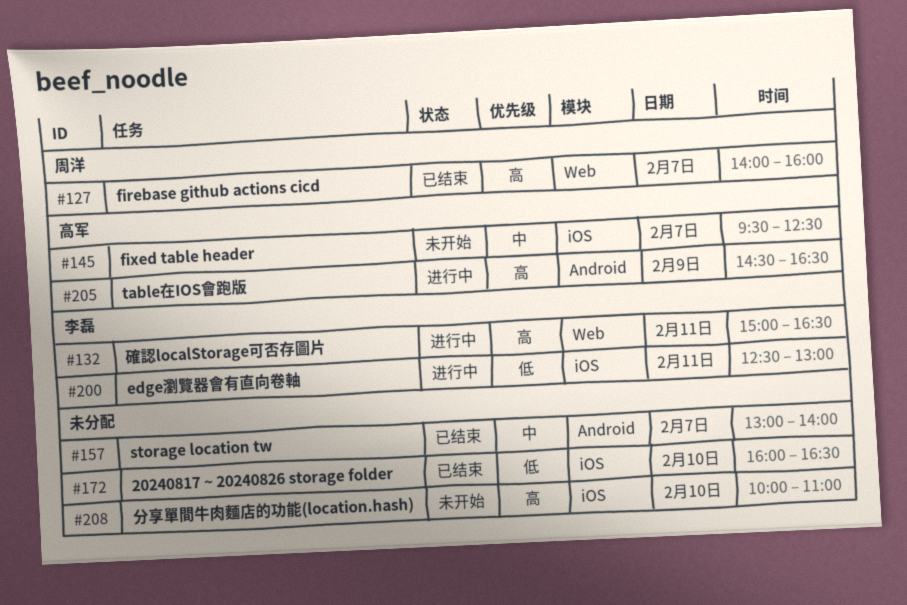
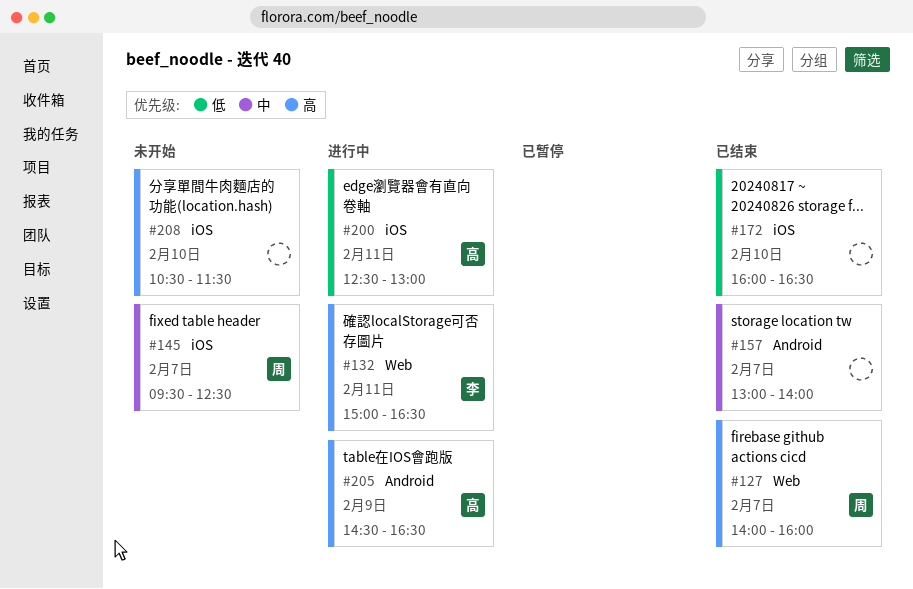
#145, owner: 高军 -> 周洋
#200, owner: 李磊 -> 高军
#208, begins: 10:00 -> 10:30
#208, ends: 11:00 -> 11:30

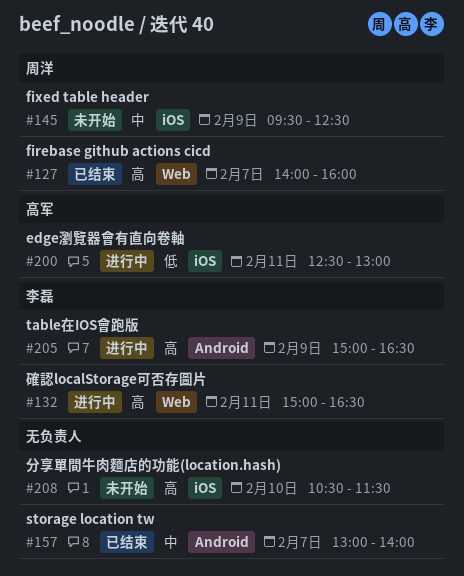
#145, day: Feb 7 -> Feb 9
#172: present -> none
#205, owner: 高军 -> 李磊
#205, begins: 14:30 -> 15:00

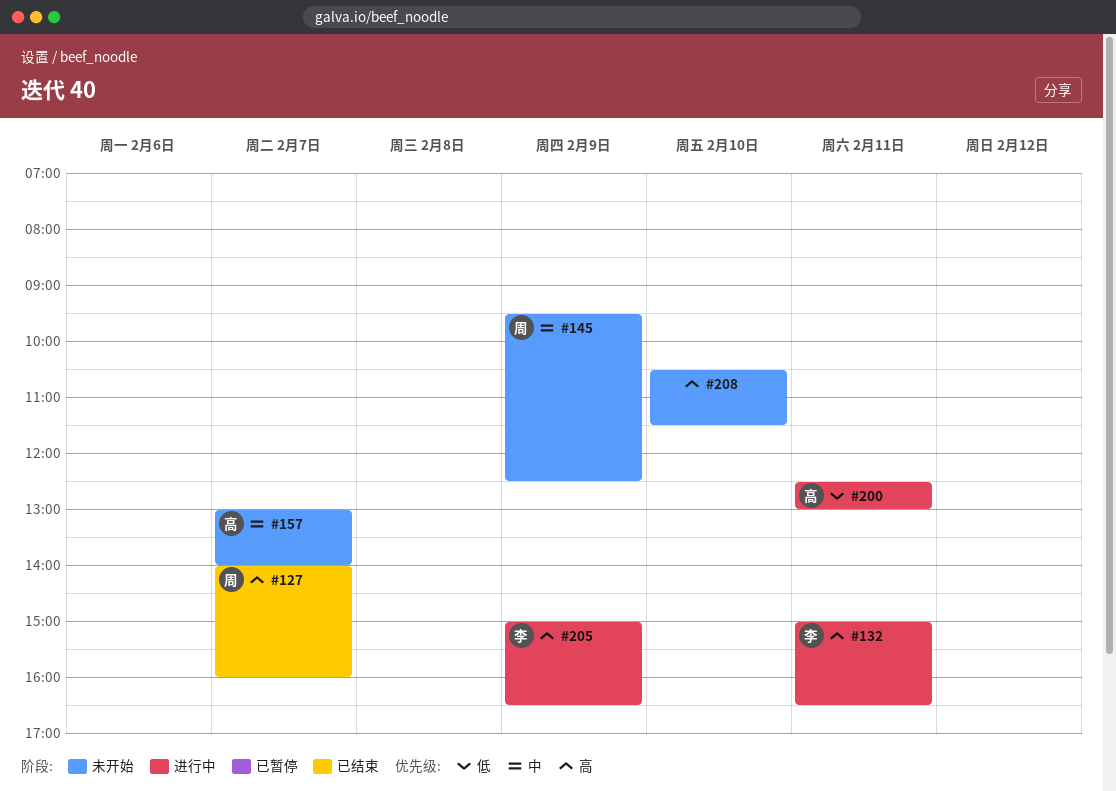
#157, status: 已结束 -> 未开始
#157, owner: none -> 高军

